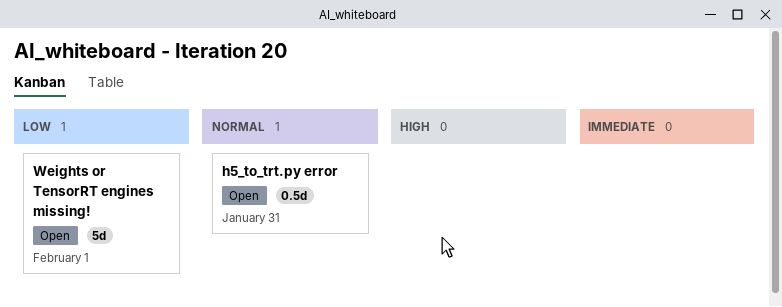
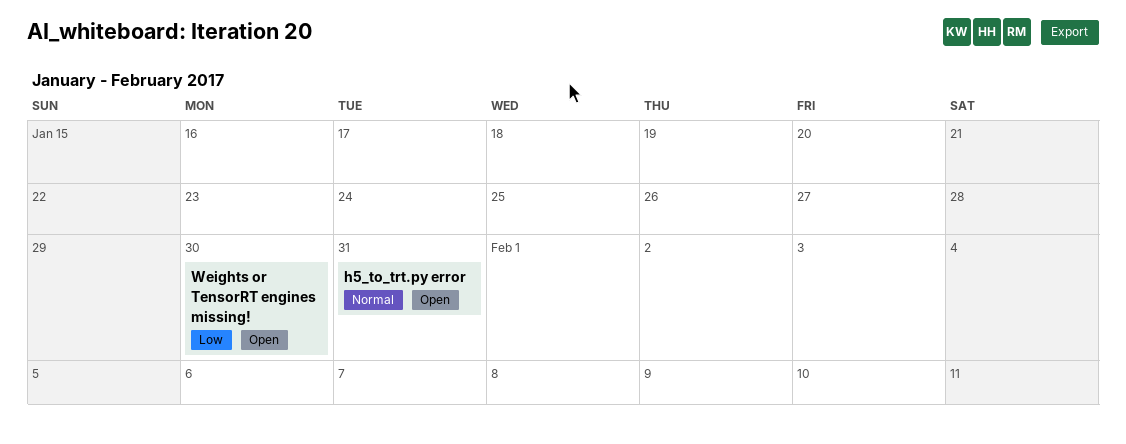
Weights or TensorRT engines missing!, due: Feb 1 -> Jan 30

